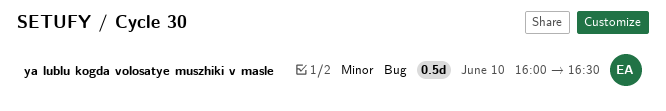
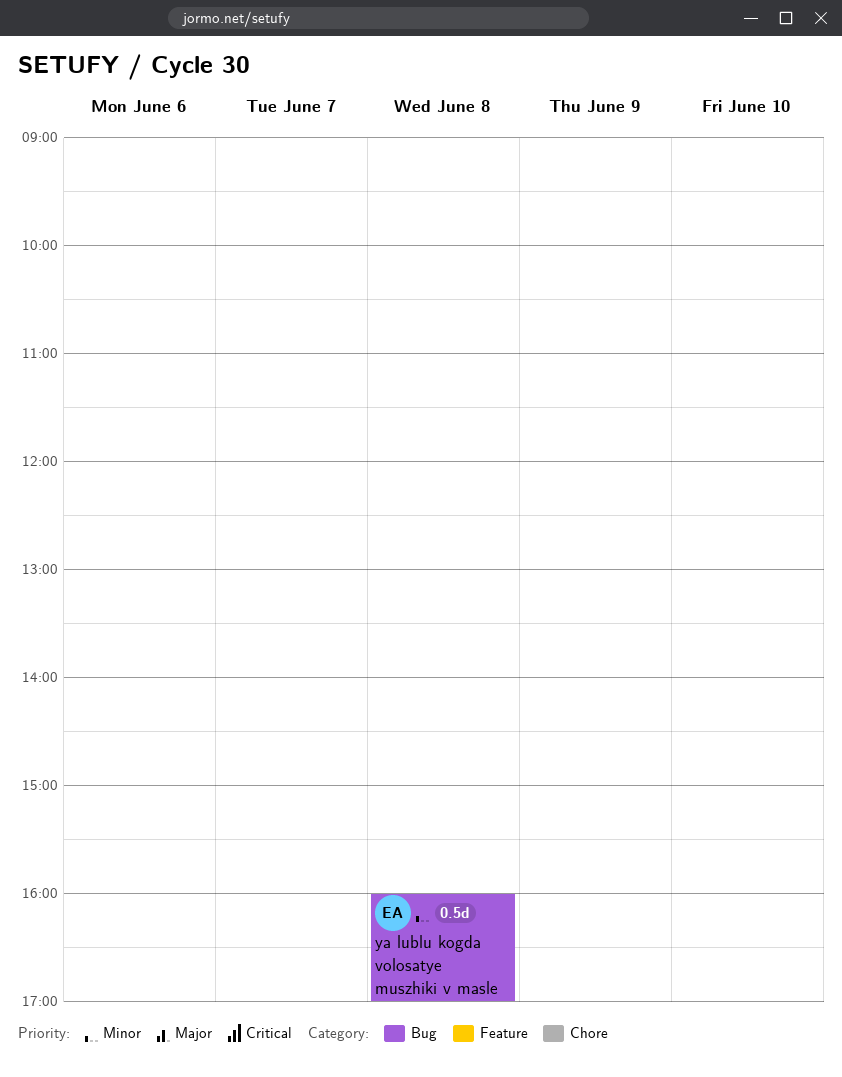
ya lublu kogda volosatye muszhiki v masle, day: Jun 10 -> Jun 8
ya lublu kogda volosatye muszhiki v masle, ends: 16:30 -> 17:00

